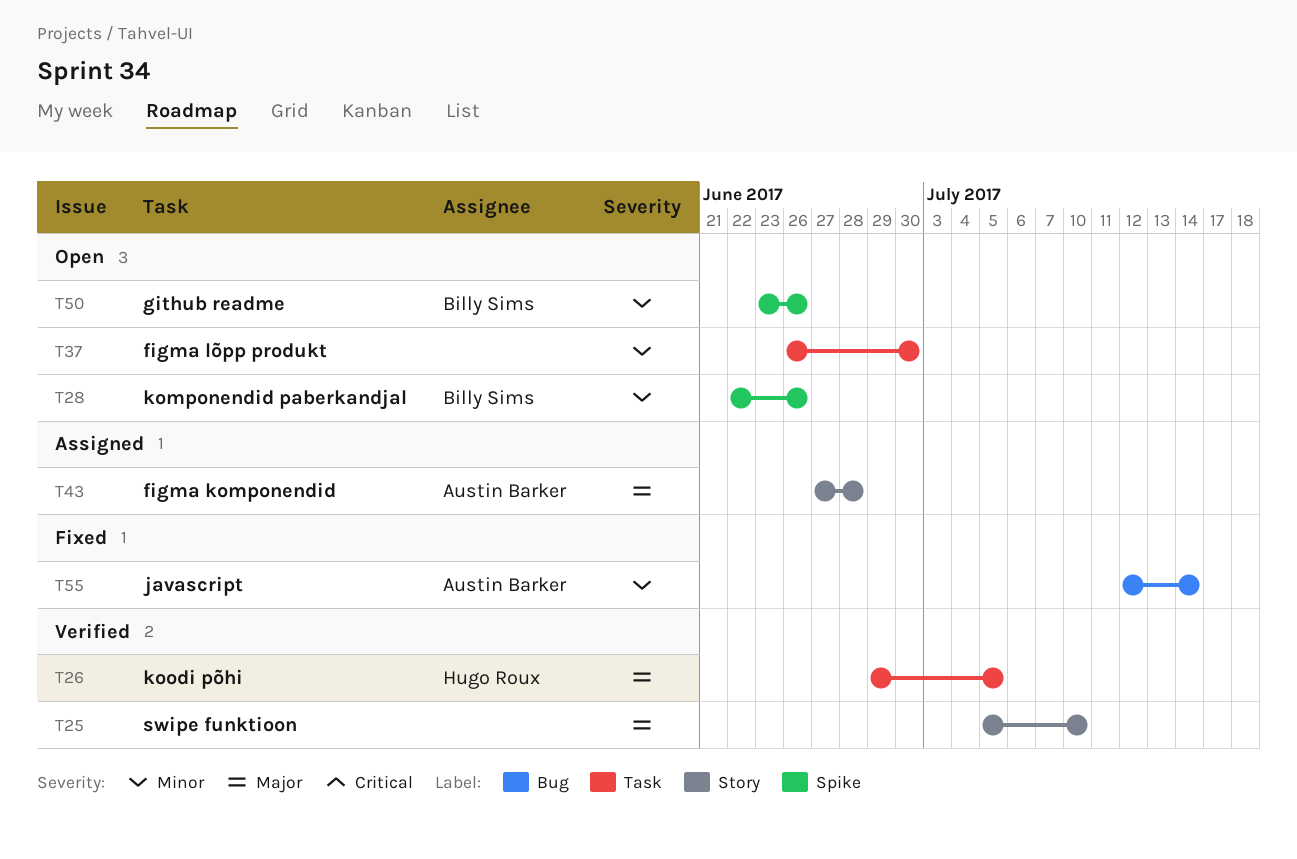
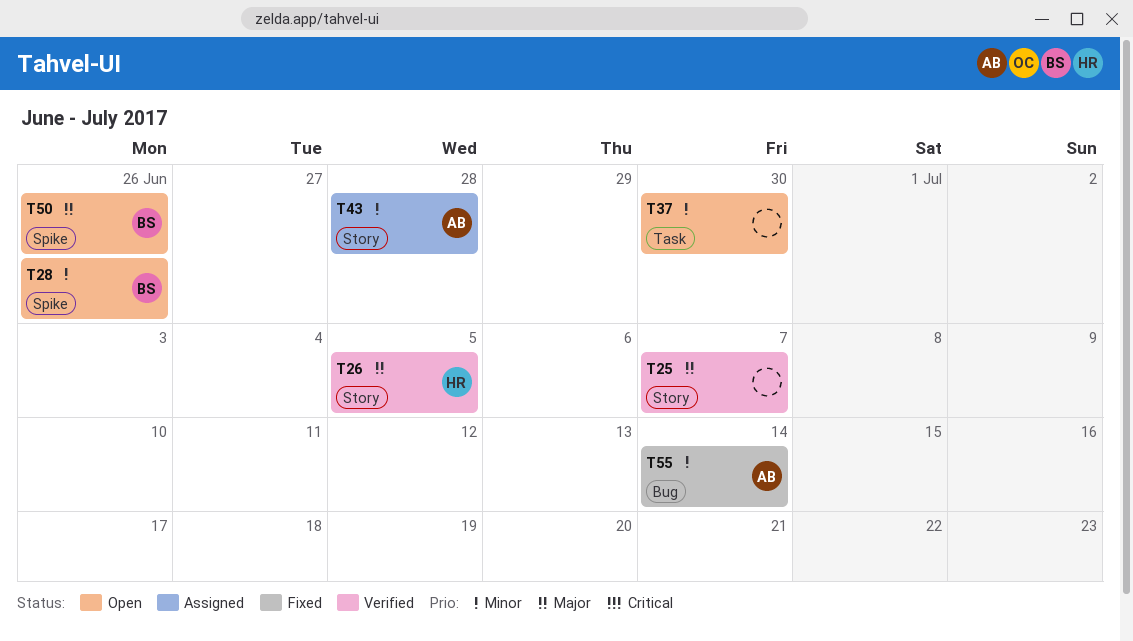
T25, due: Jul 10 -> Jul 7
T26, label: Task -> Story
T43, priority: Major -> Minor
T50, priority: Minor -> Major

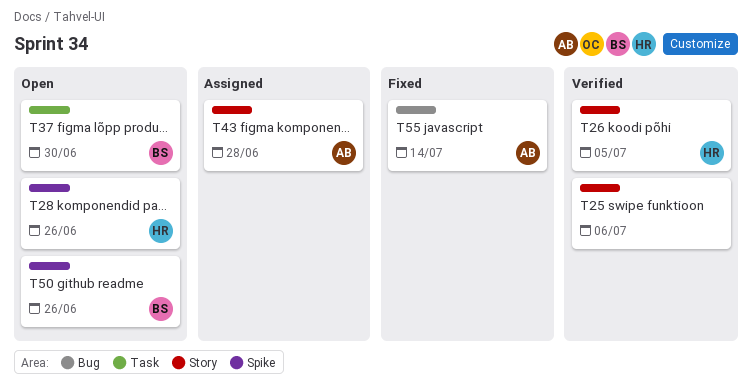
T25, due: Jul 7 -> Jul 6
T28, owner: BS -> HR
T37, owner: none -> BS

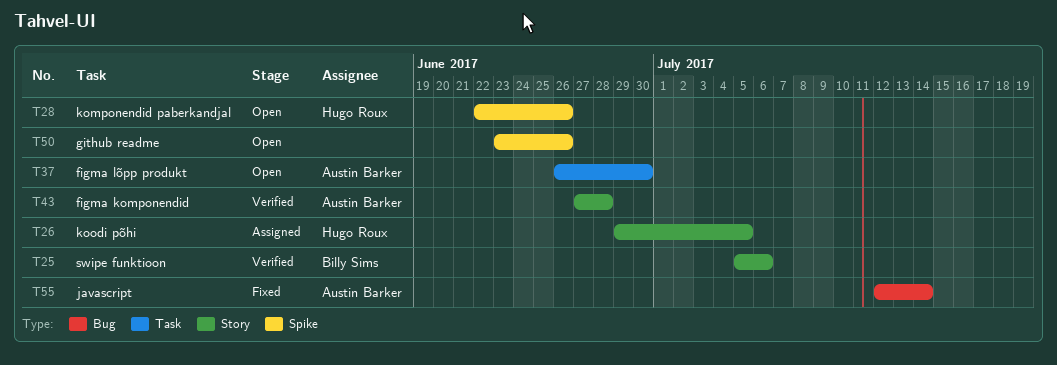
T25, owner: none -> Billy Sims
T26, status: Verified -> Assigned
T37, owner: Billy Sims -> Austin Barker
T43, status: Assigned -> Verified
T50, owner: Billy Sims -> none

